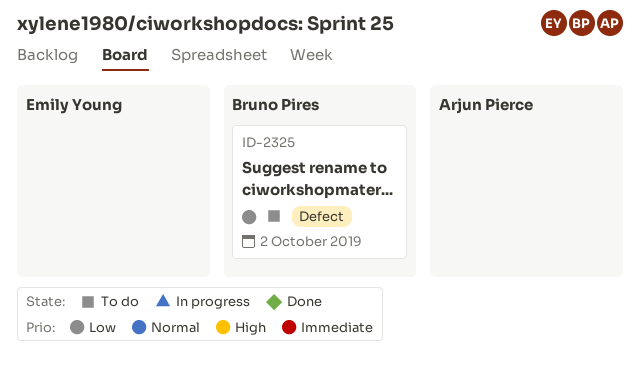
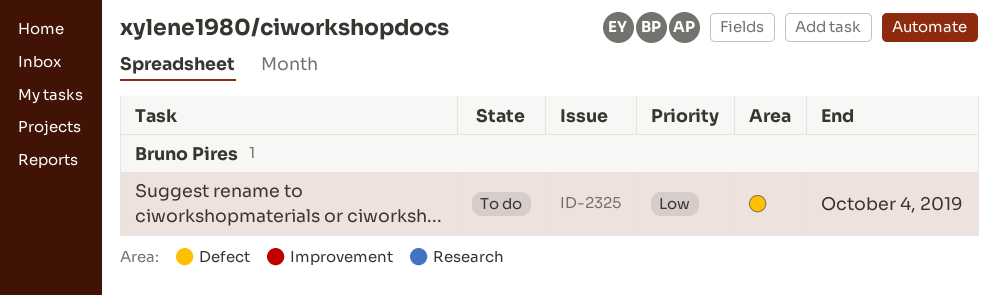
ID-2325, due: Oct 2 -> Oct 4

